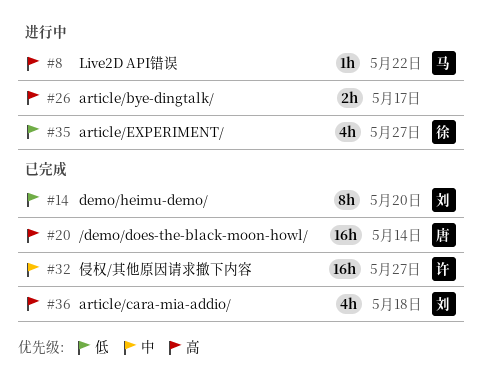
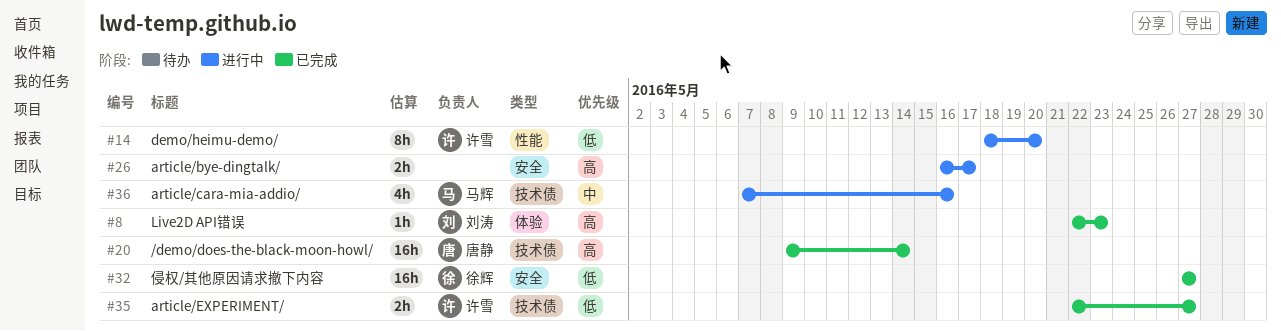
#8, status: 进行中 -> 已完成
#8, owner: 马辉 -> 刘涛
#8, due: May 22 -> May 23
#14, status: 已完成 -> 进行中
#14, owner: 刘涛 -> 许雪
#32, owner: 许雪 -> 徐辉
#32, priority: 中 -> 低
#35, status: 进行中 -> 已完成
#35, owner: 徐辉 -> 许雪
#35, estimate: 4h -> 2h
#36, status: 已完成 -> 进行中
#36, owner: 刘涛 -> 马辉
#36, priority: 高 -> 中
#36, due: May 18 -> May 16

